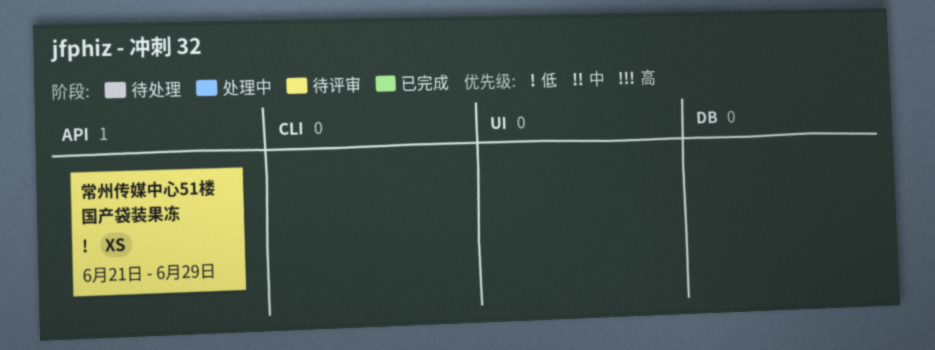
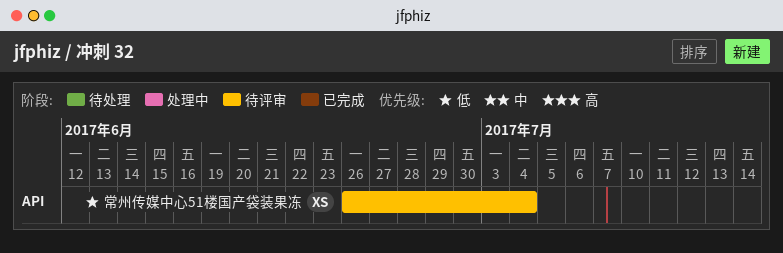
常州传媒中心51楼国产袋装果冻, start: Jun 21 -> Jun 26
常州传媒中心51楼国产袋装果冻, due: Jun 29 -> Jul 4

